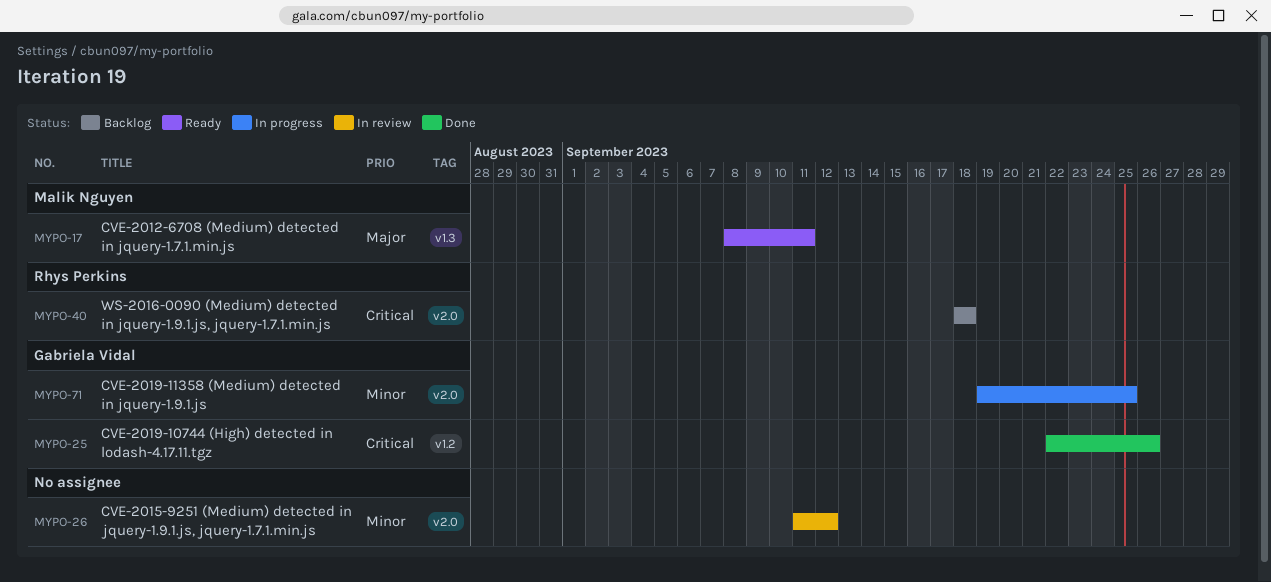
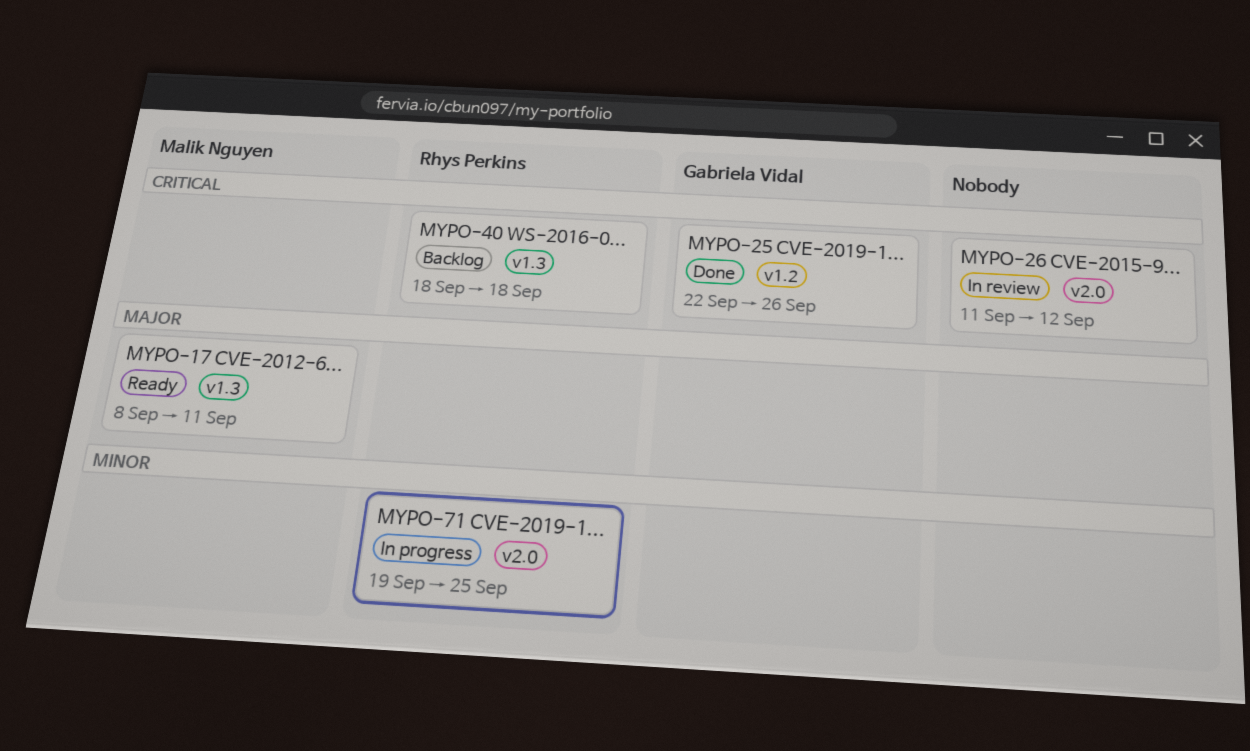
MYPO-26, priority: Minor -> Critical
MYPO-40, label: v2.0 -> v1.3
MYPO-71, owner: Gabriela Vidal -> Rhys Perkins

